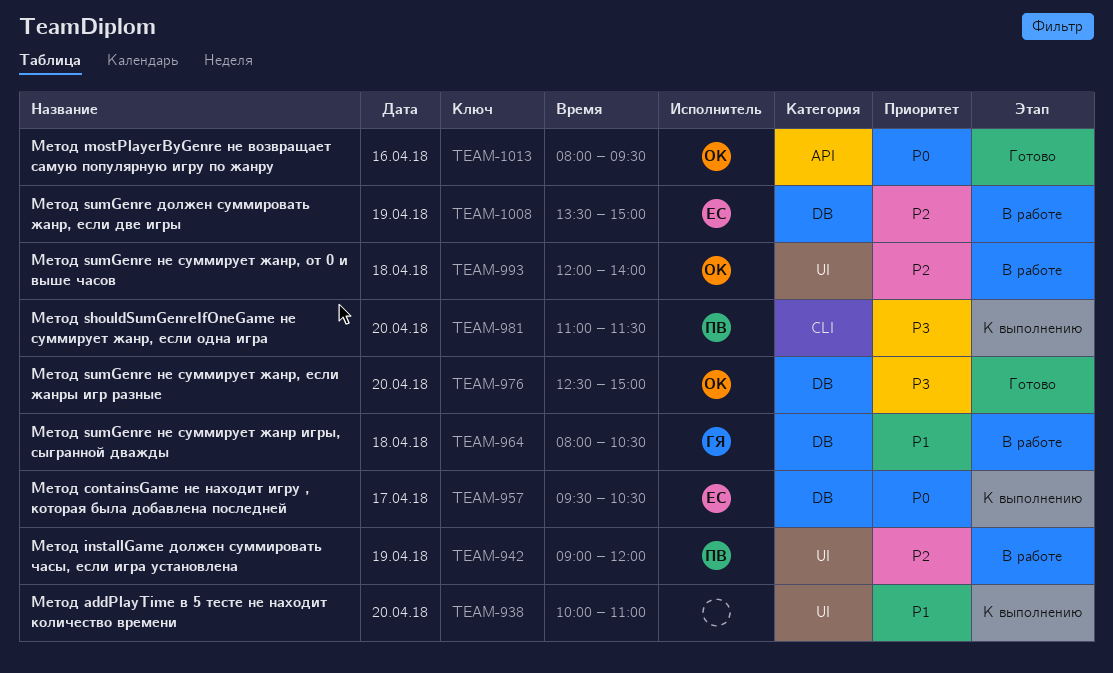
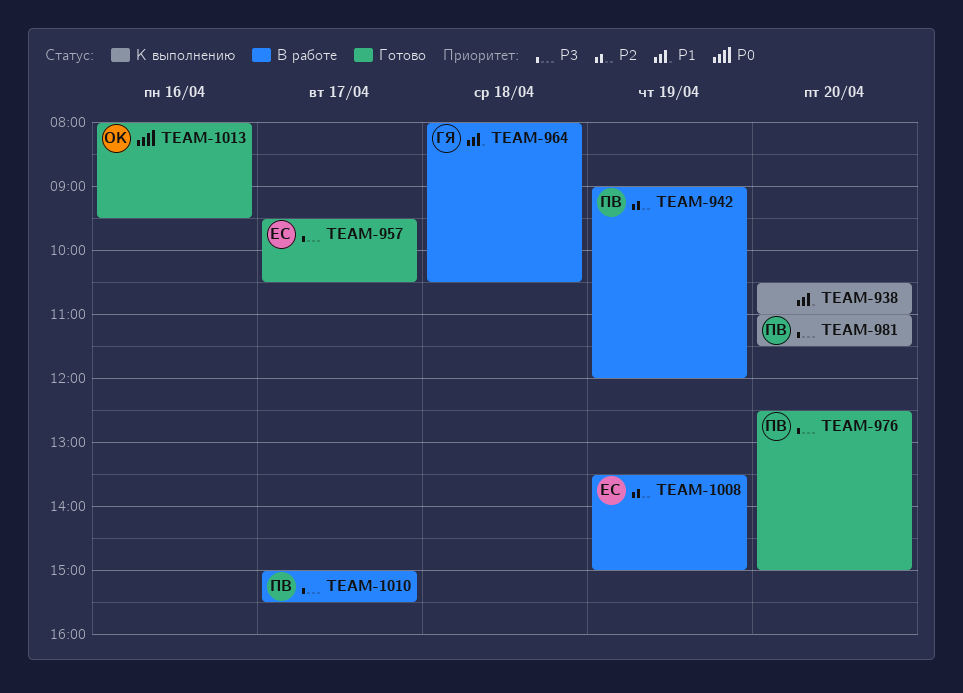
TEAM-938, begins: 10:00 -> 10:30
TEAM-957, status: К выполнению -> Готово
TEAM-957, priority: P0 -> P3
TEAM-976, owner: ОК -> ПВ
TEAM-993: present -> none
TEAM-1010: none -> present

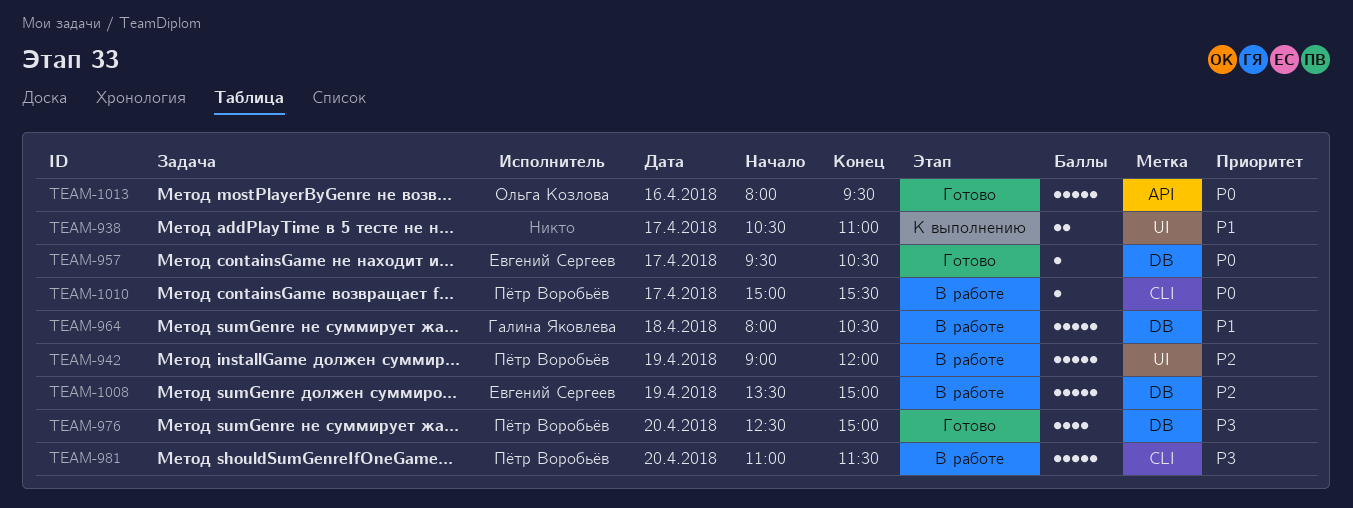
TEAM-938, day: Apr 20 -> Apr 17
TEAM-957, priority: P3 -> P0
TEAM-981, status: К выполнению -> В работе
TEAM-1010, priority: P3 -> P0

